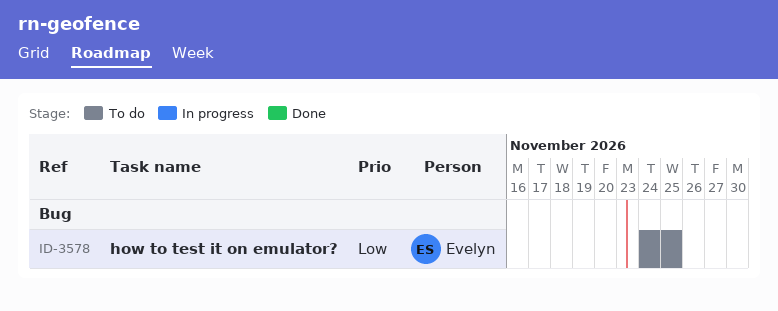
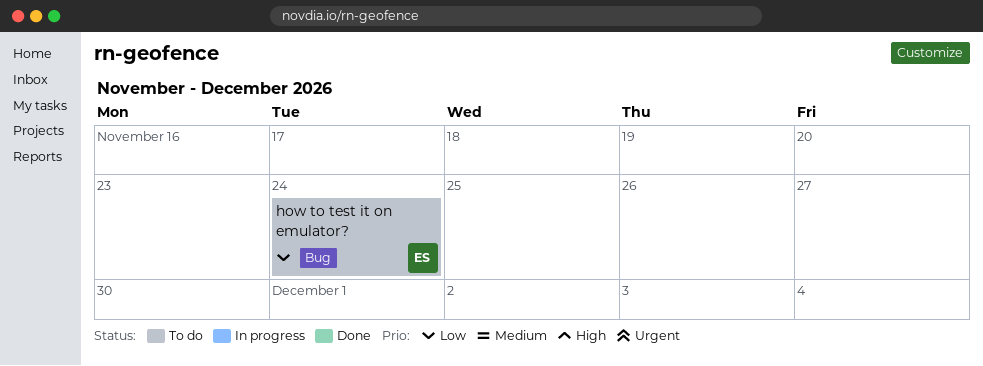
how to test it on emulator?, due: Nov 25 -> Nov 24

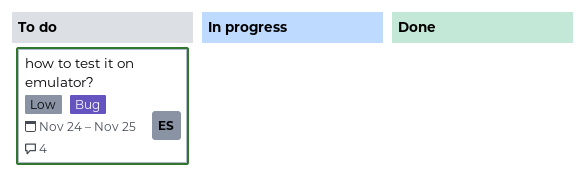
how to test it on emulator?, due: Nov 24 -> Nov 25

